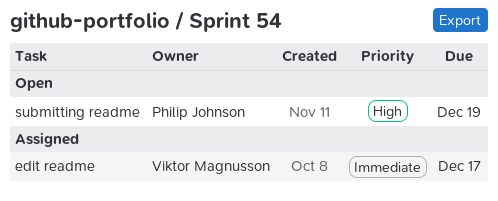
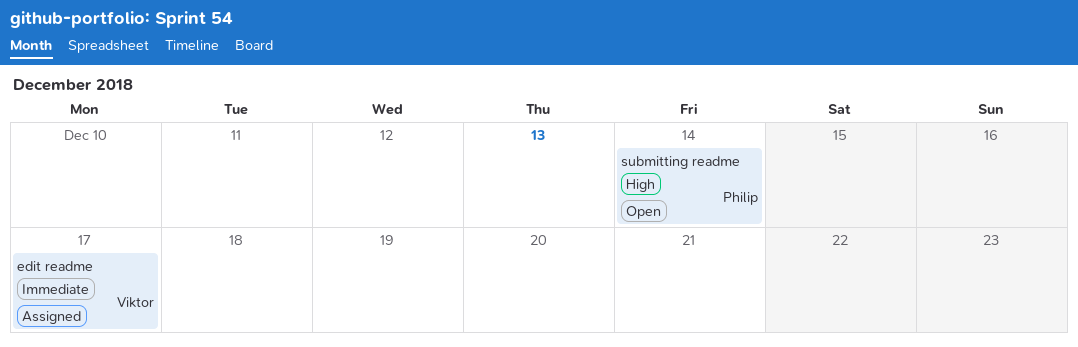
submitting readme, due: Dec 19 -> Dec 14

